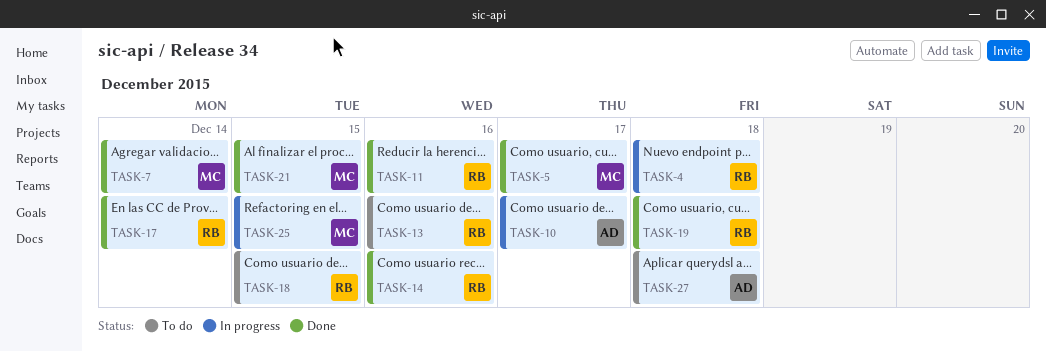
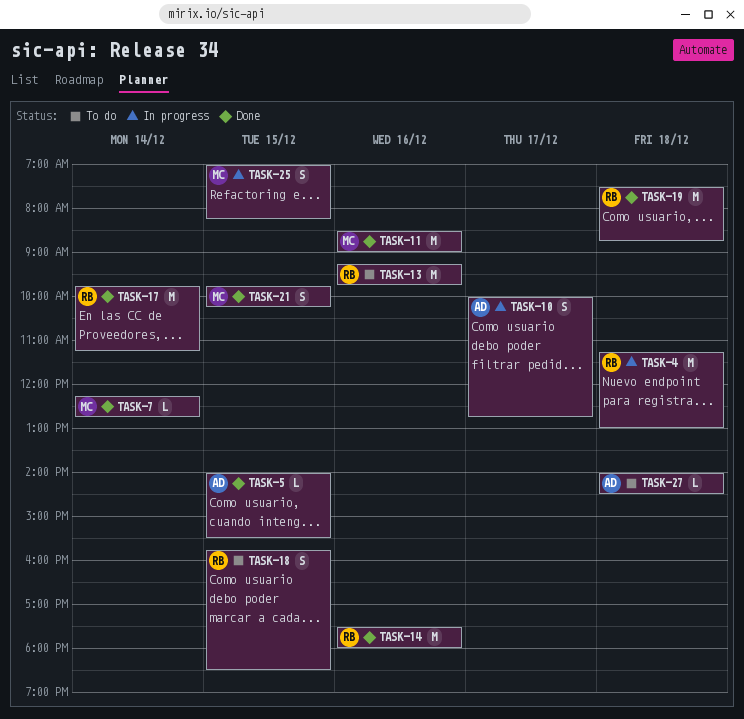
TASK-5, owner: MC -> AD
TASK-5, day: Dec 17 -> Dec 15
TASK-11, owner: RB -> MC

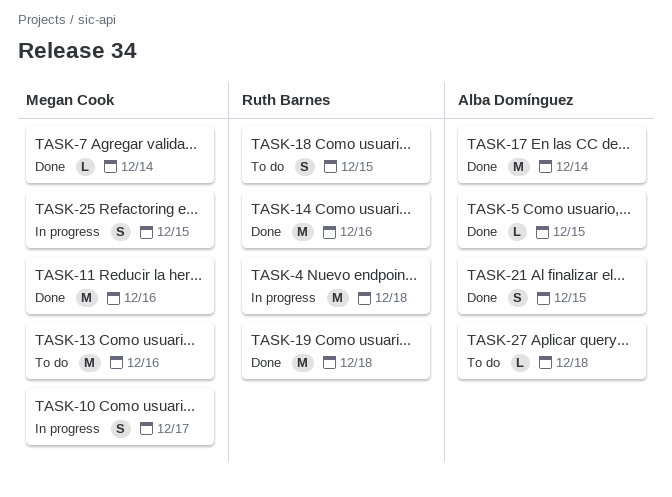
TASK-10, owner: Alba Domínguez -> Megan Cook
TASK-13, owner: Ruth Barnes -> Megan Cook
TASK-17, owner: Ruth Barnes -> Alba Domínguez
TASK-21, owner: Megan Cook -> Alba Domínguez

